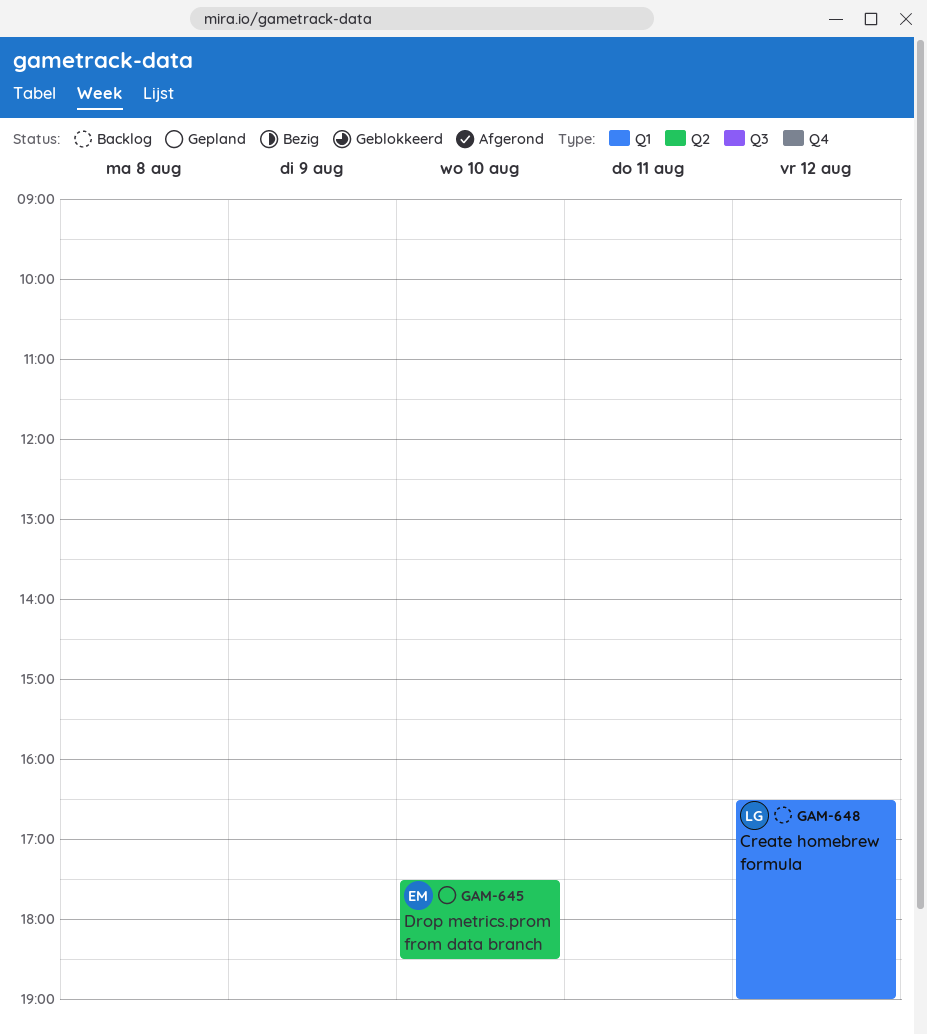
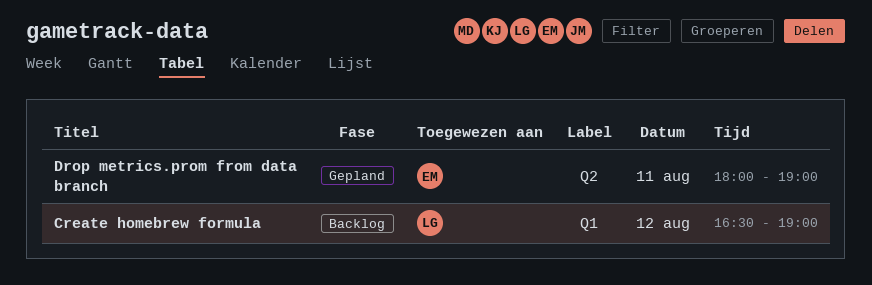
Drop metrics.prom from data branch, day: Aug 10 -> Aug 11
Drop metrics.prom from data branch, begins: 17:30 -> 18:00
Drop metrics.prom from data branch, ends: 18:30 -> 19:00

